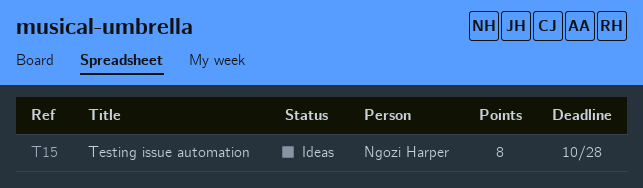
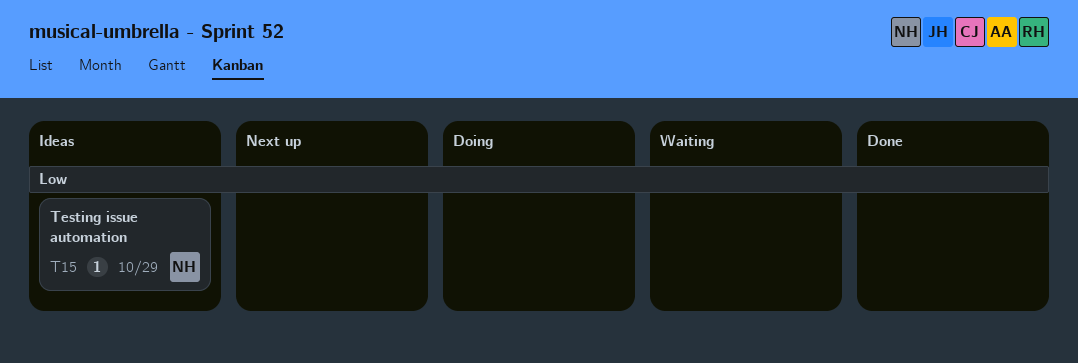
T15, estimate: 8 -> 1
T15, due: Oct 28 -> Oct 29

